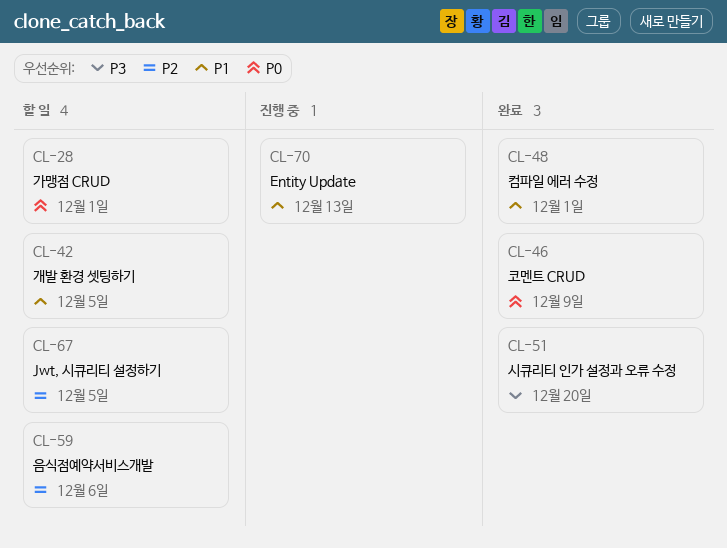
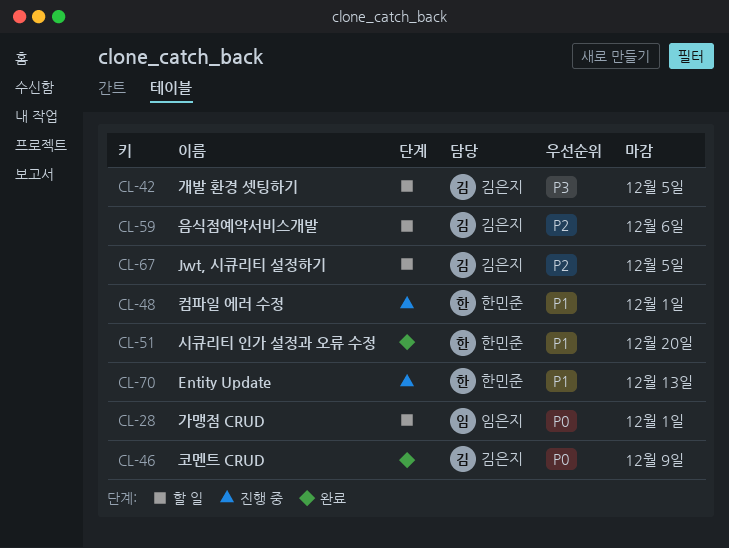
CL-42, priority: P1 -> P3
CL-48, status: 완료 -> 진행 중
CL-51, priority: P3 -> P1

